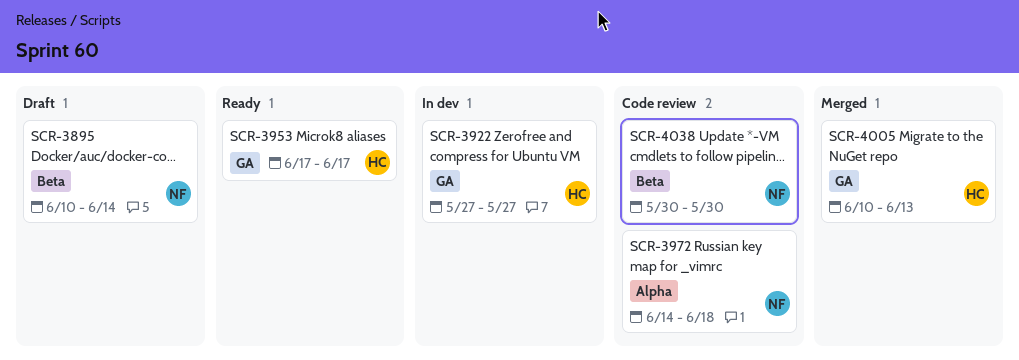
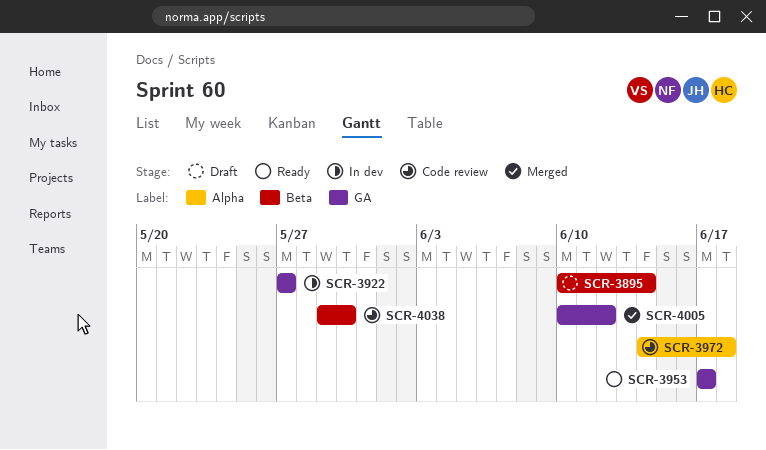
SCR-4005, due: Jun 13 -> Jun 12
SCR-4038, start: May 30 -> May 29

